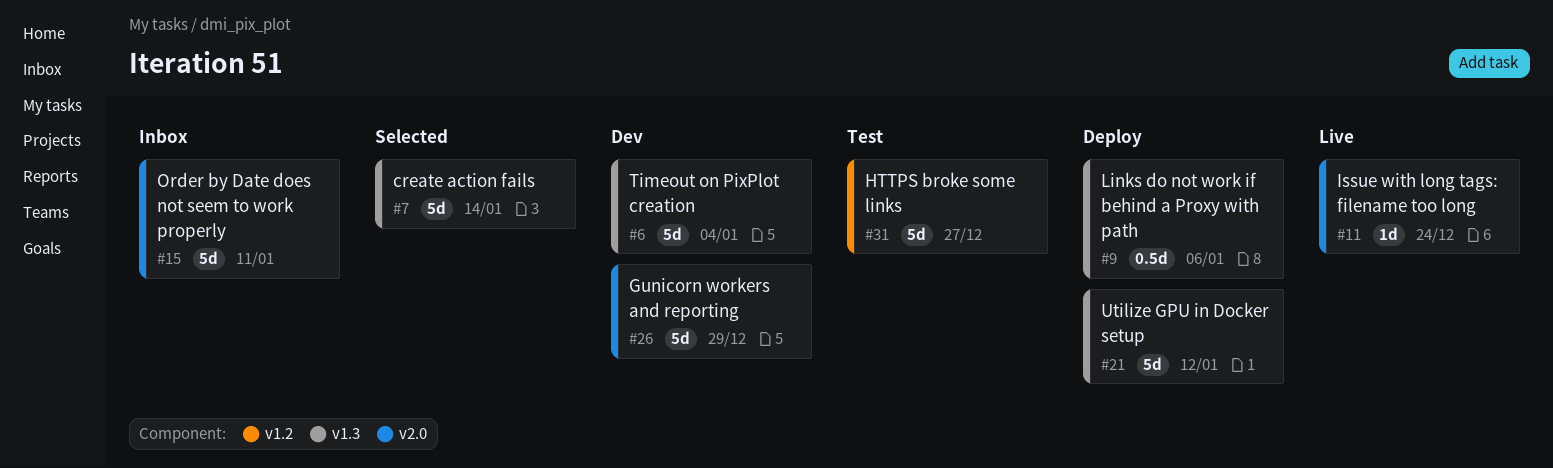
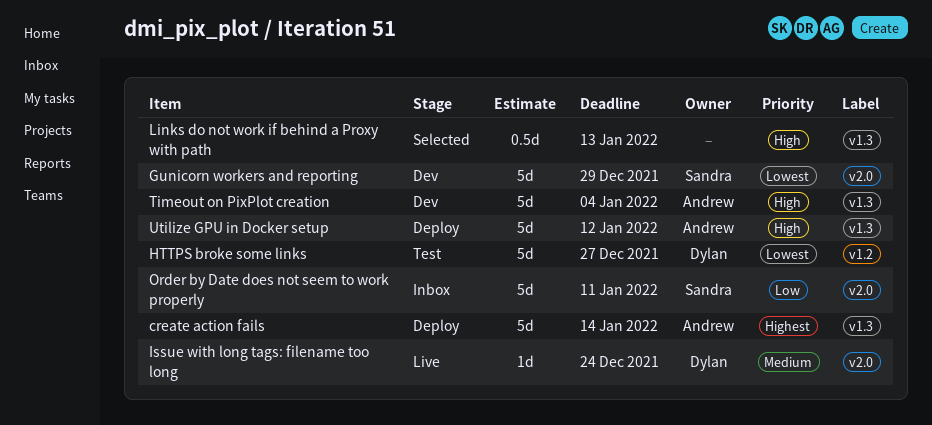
create action fails, status: Selected -> Deploy
Links do not work if behind a Proxy with path, status: Deploy -> Selected
Links do not work if behind a Proxy with path, due: Jan 6 -> Jan 13

